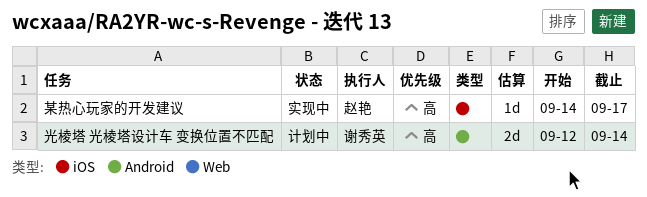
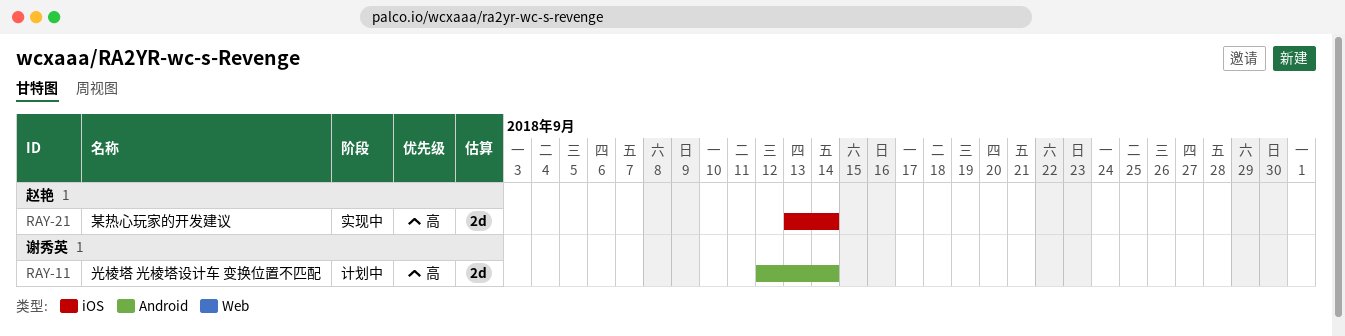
某热心玩家的开发建议, estimate: 1d -> 2d
某热心玩家的开发建议, start: Sep 14 -> Sep 13
某热心玩家的开发建议, due: Sep 17 -> Sep 14

